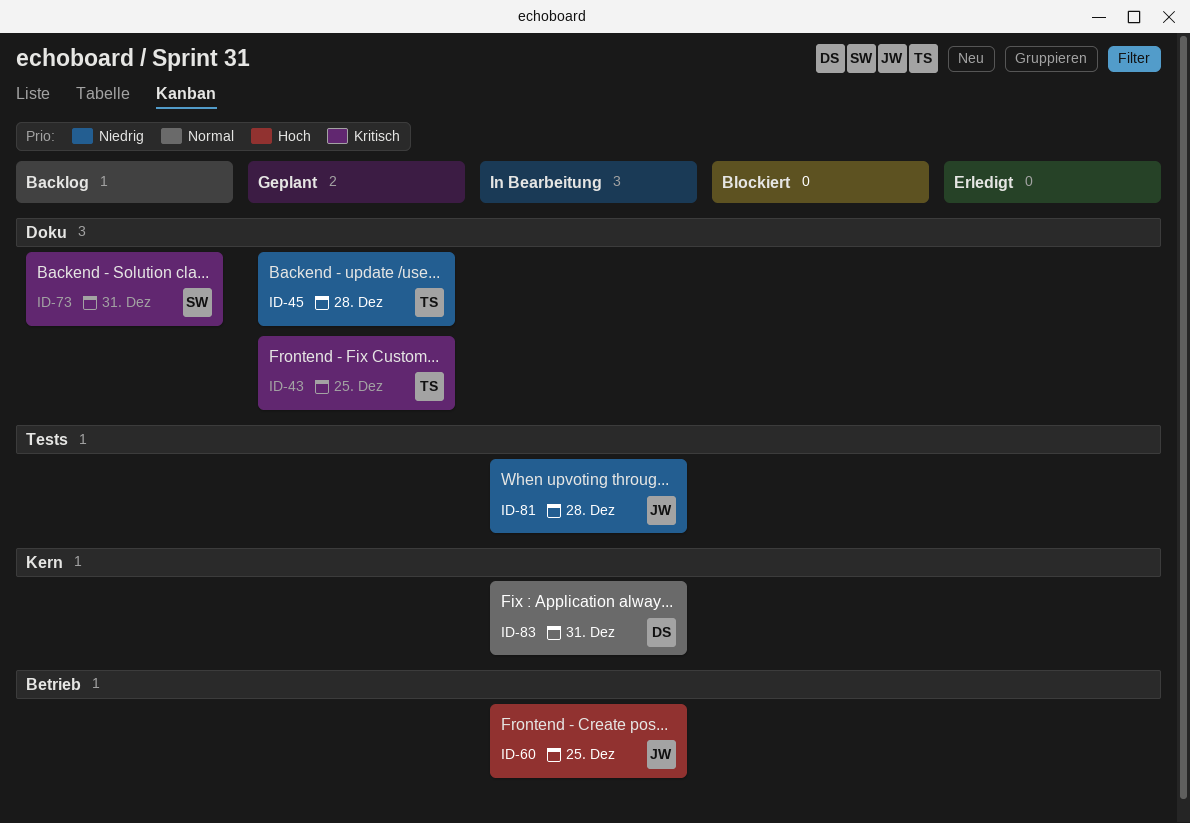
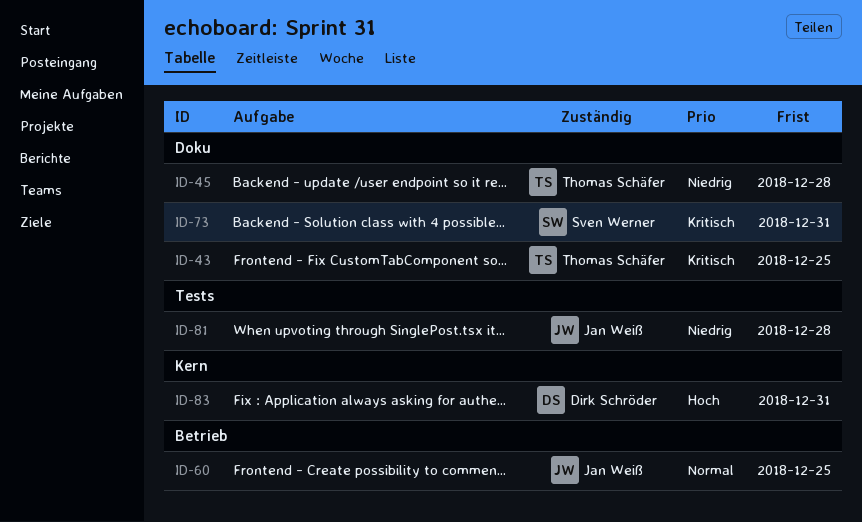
ID-60, priority: Hoch -> Normal
ID-83, priority: Normal -> Hoch

